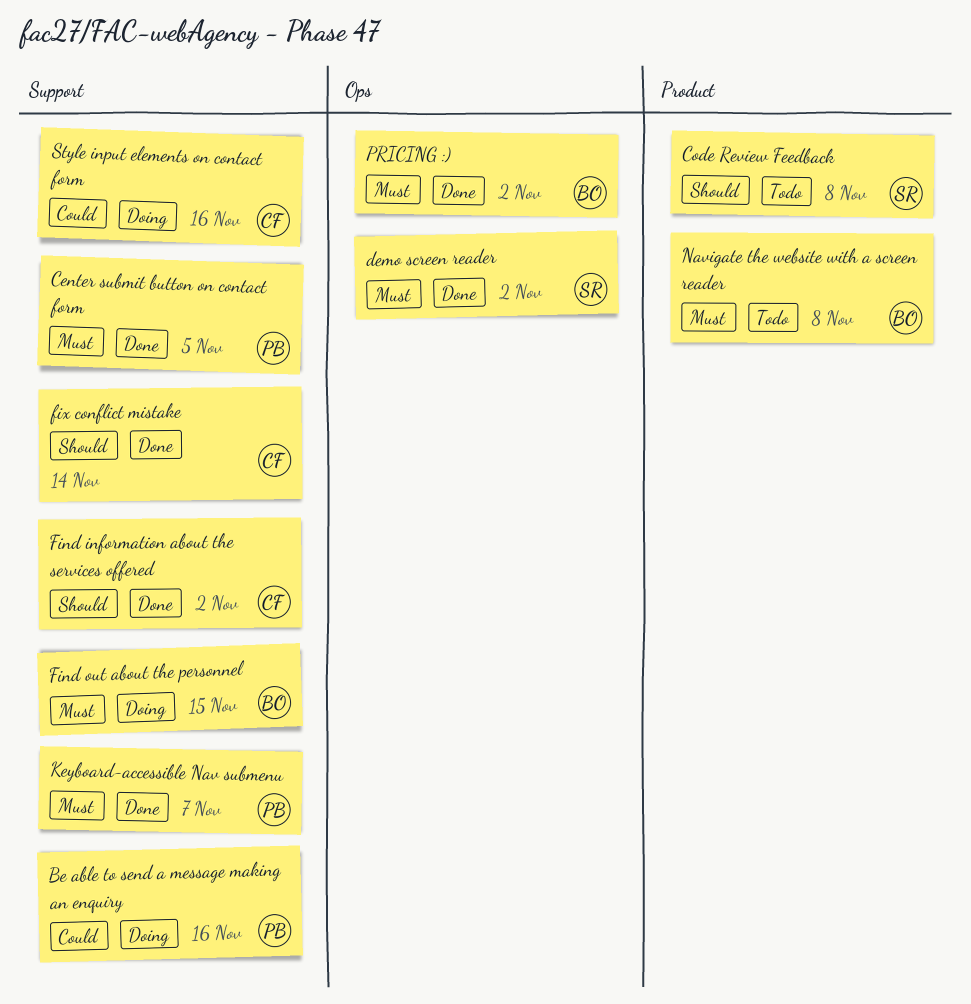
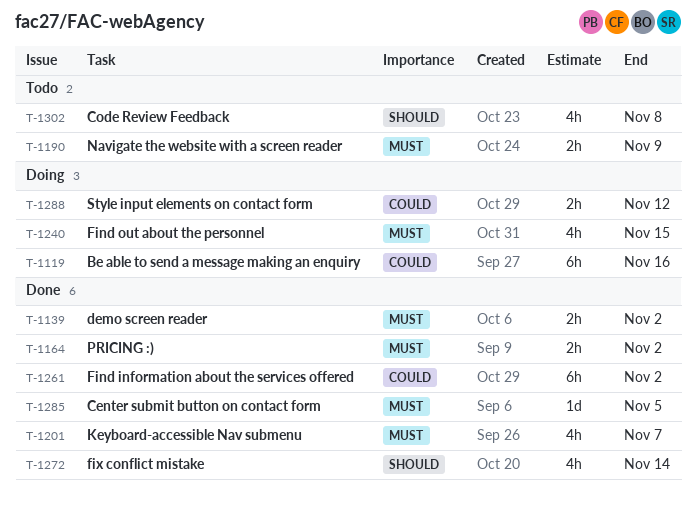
Find information about the services offered, priority: Should -> Could
Navigate the website with a screen reader, due: Nov 8 -> Nov 9
Style input elements on contact form, due: Nov 16 -> Nov 12

